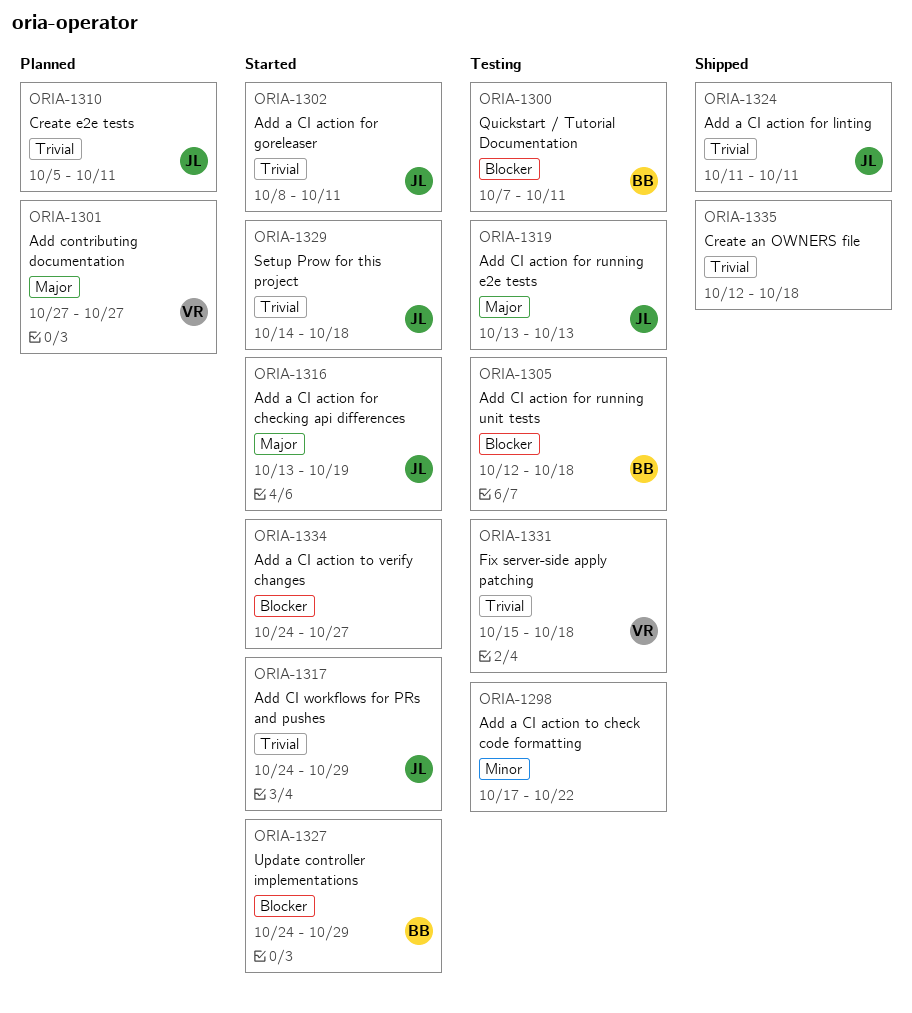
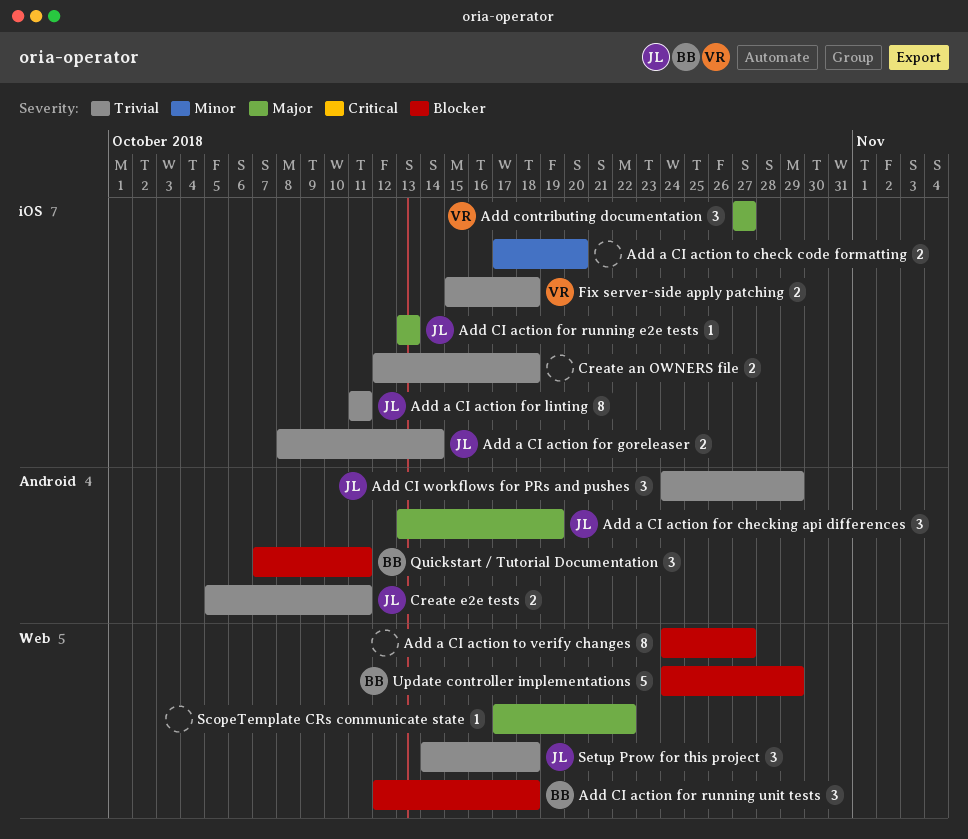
Add a CI action for goreleaser, due: Oct 11 -> Oct 14
Add a CI action to check code formatting, due: Oct 22 -> Oct 20
ScopeTemplate CRs communicate state: none -> present

